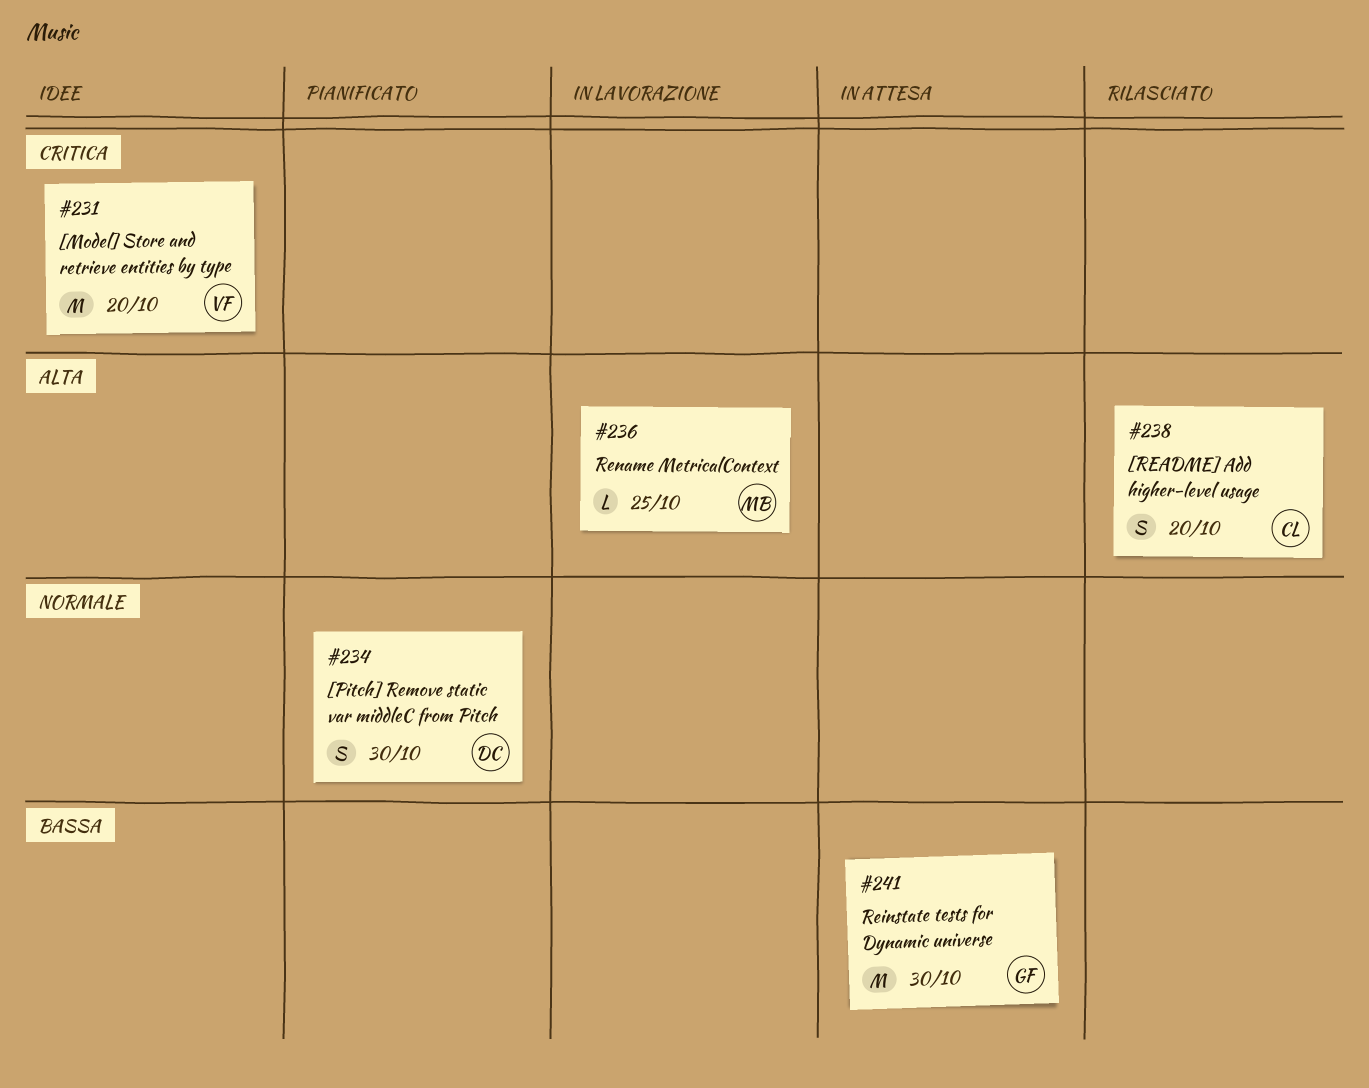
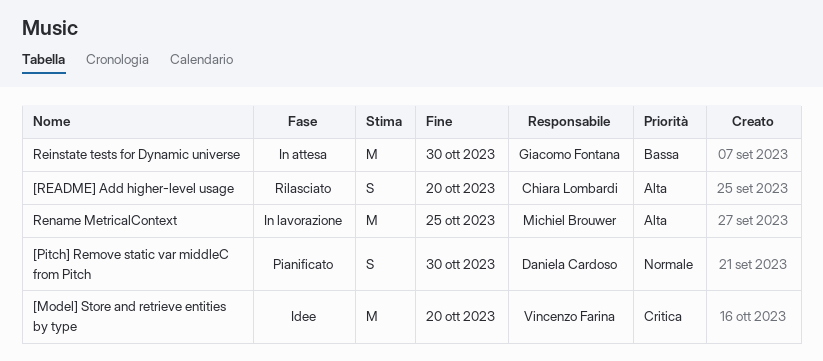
Rename MetricalContext, estimate: L -> M

